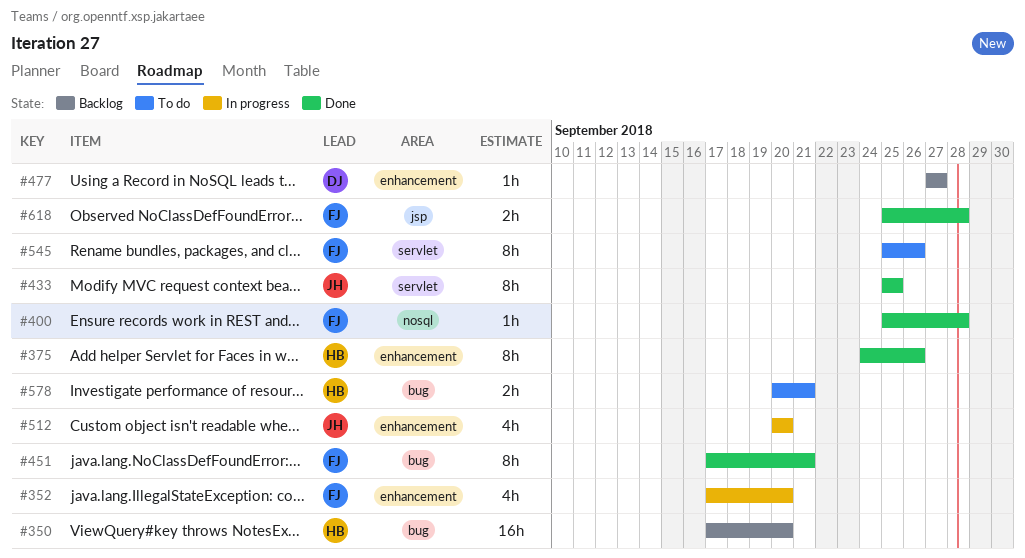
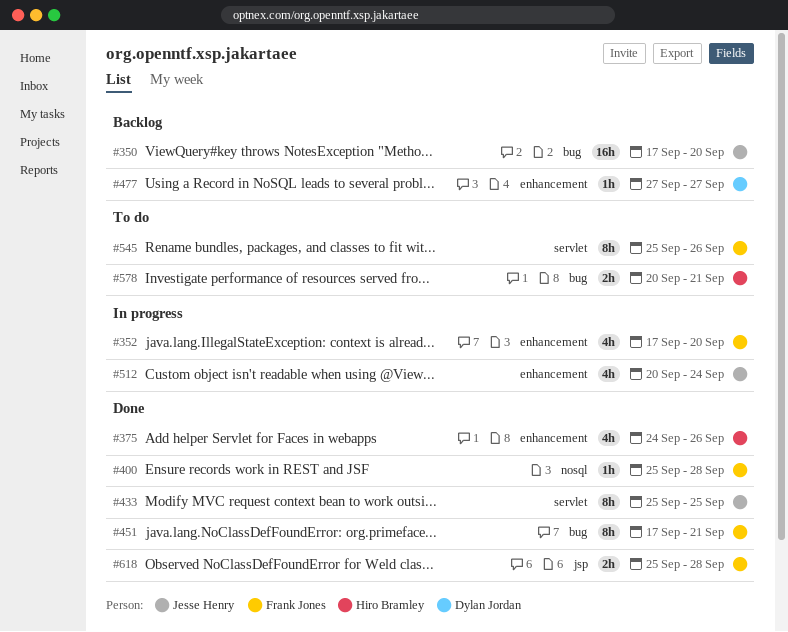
#350, owner: Hiro Bramley -> Jesse Henry
#375, estimate: 8h -> 4h
#512, due: Sep 20 -> Sep 24

